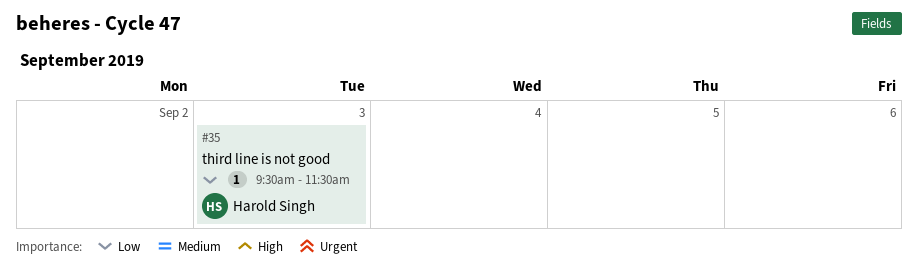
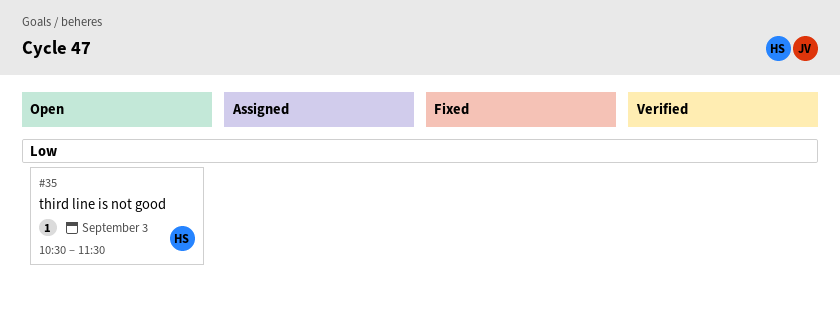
#35, begins: 09:30 -> 10:30

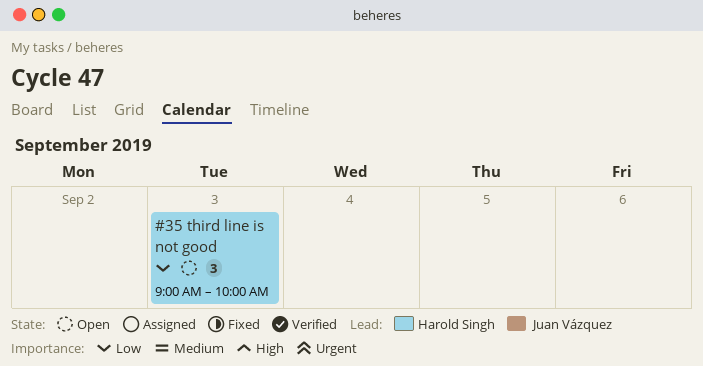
#35, estimate: 1 -> 3
#35, begins: 10:30 -> 09:00
#35, ends: 11:30 -> 10:00

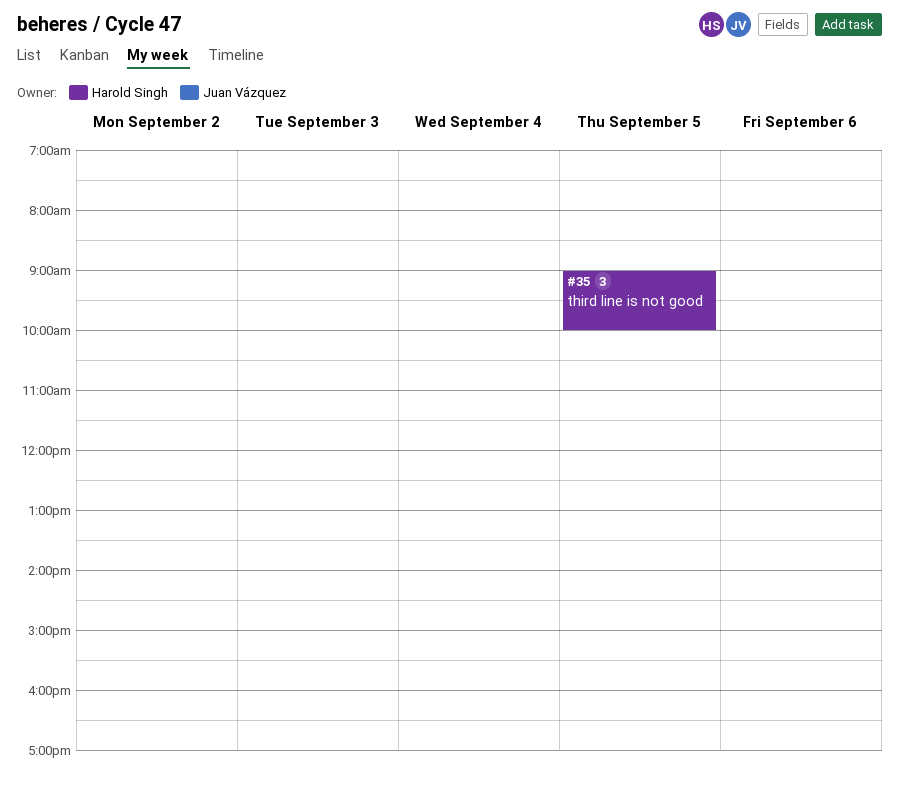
#35, day: Sep 3 -> Sep 5

